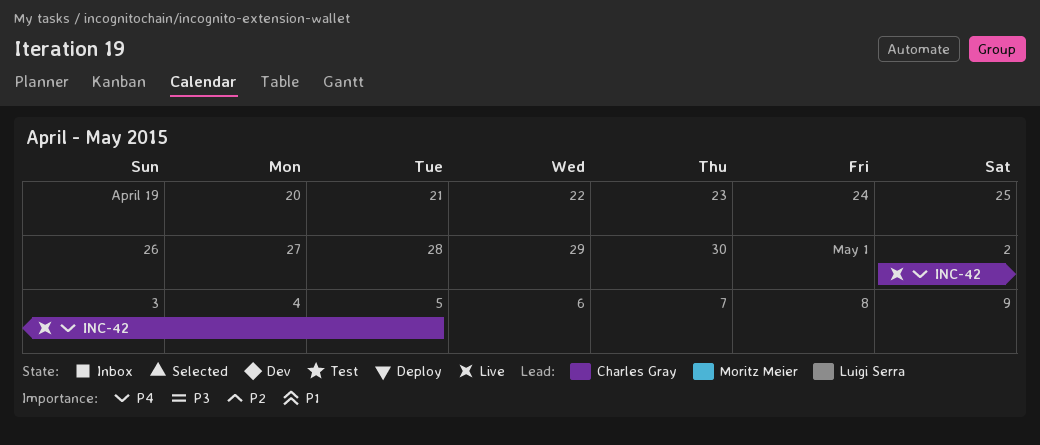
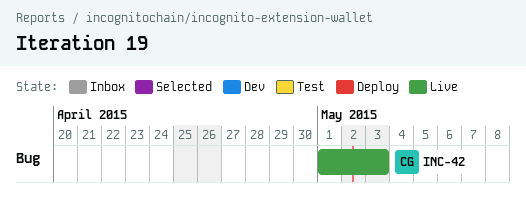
INC-42, start: May 2 -> May 1
INC-42, due: May 5 -> May 3

